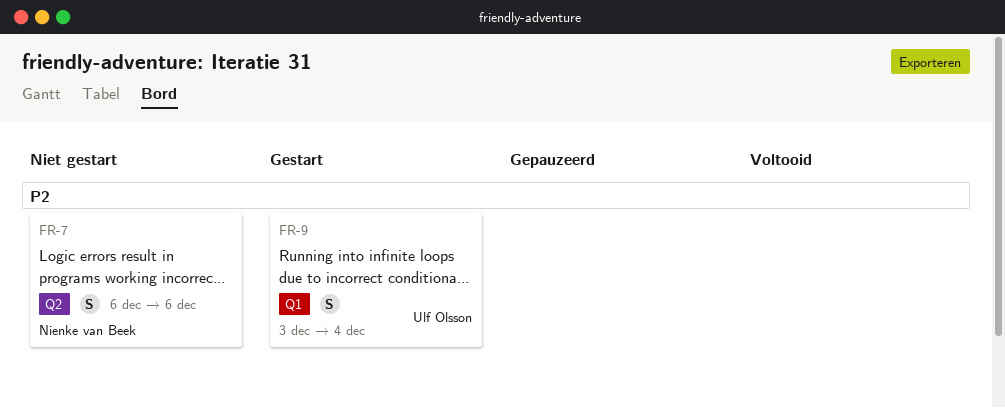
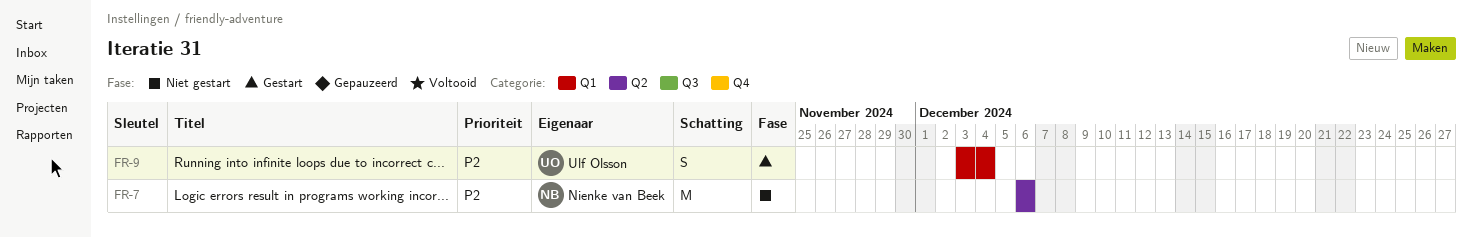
FR-7, estimate: S -> M

